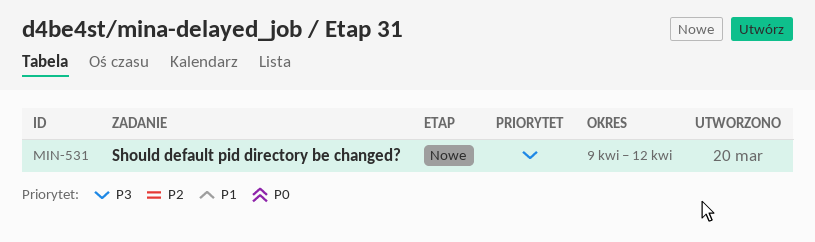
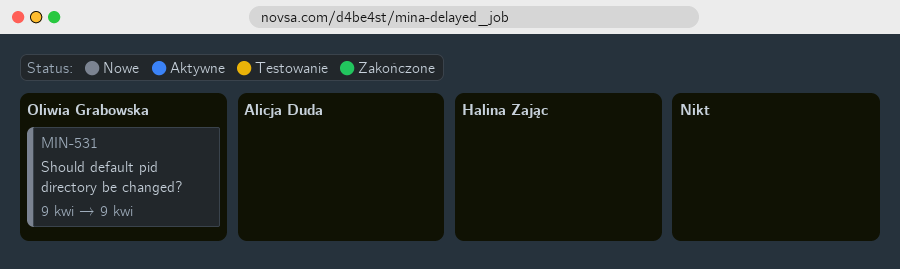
MIN-531, due: Apr 12 -> Apr 9

